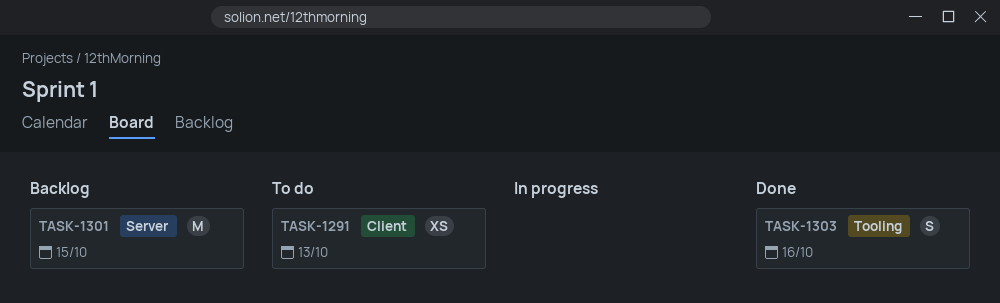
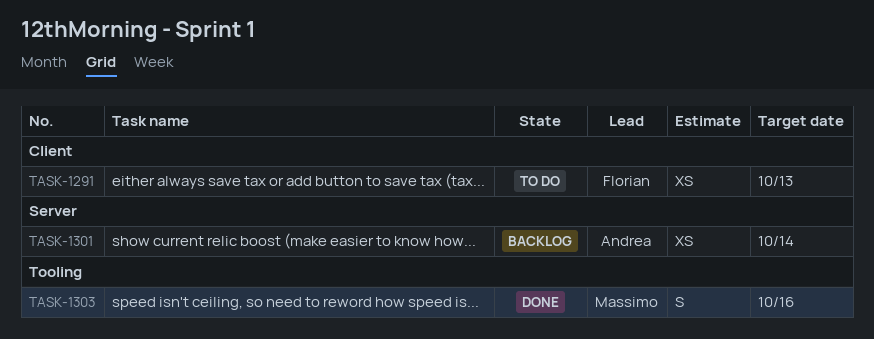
TASK-1301, estimate: M -> XS
TASK-1301, due: Oct 15 -> Oct 14

